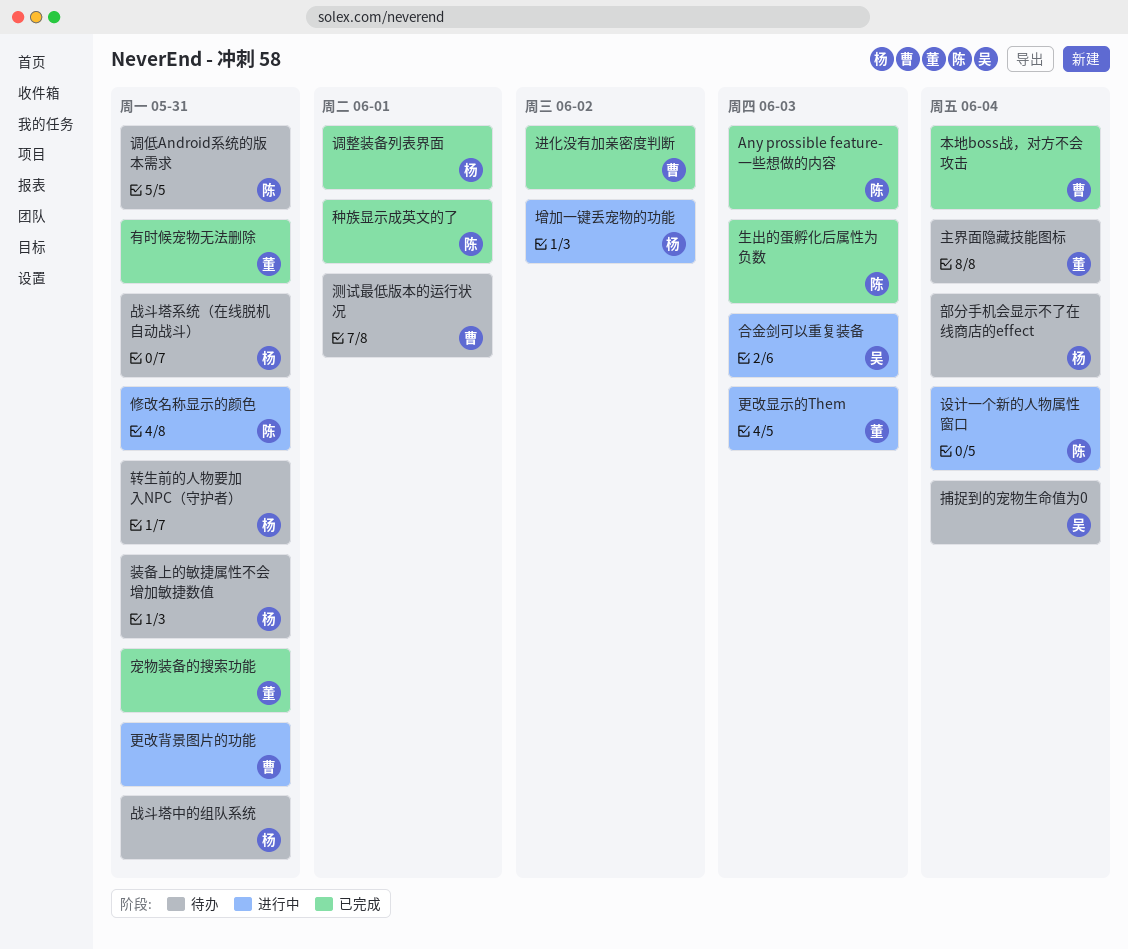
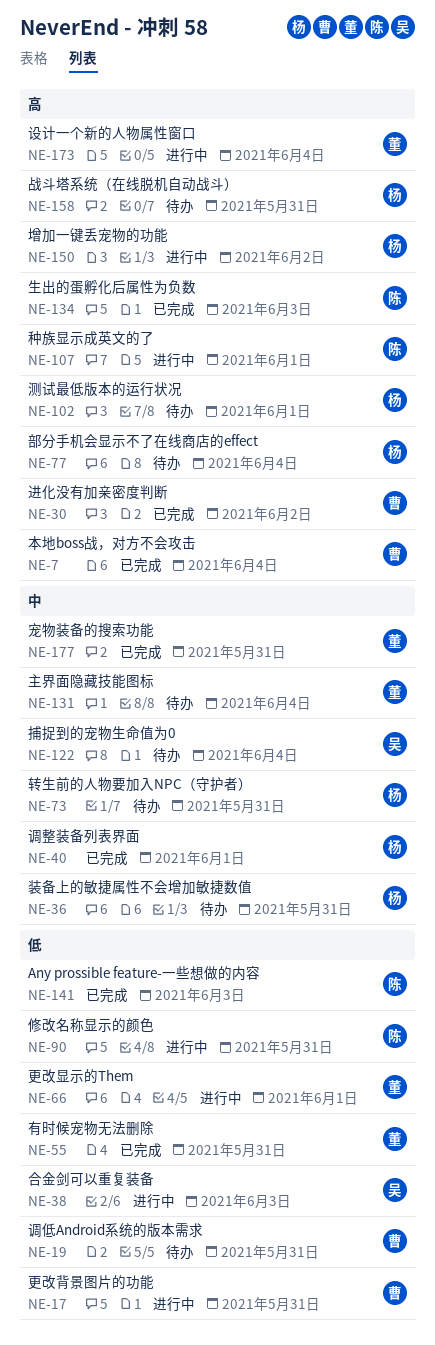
战斗塔中的组队系统: present -> none
更改显示的Them, due: Jun 3 -> Jun 1
测试最低版本的运行状况, owner: 曹 -> 杨
种族显示成英文的了, status: 已完成 -> 进行中
设计一个新的人物属性窗口, owner: 陈 -> 董
调低Android系统的版本需求, owner: 陈 -> 曹

